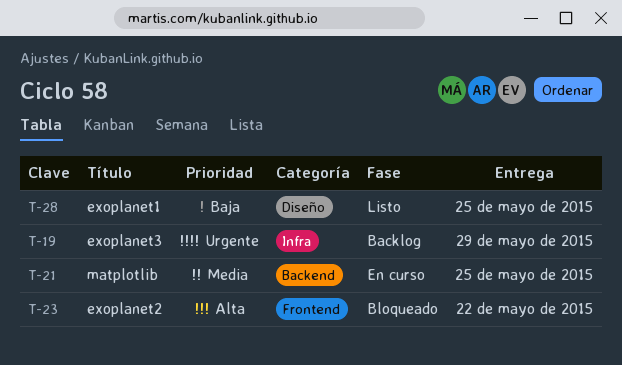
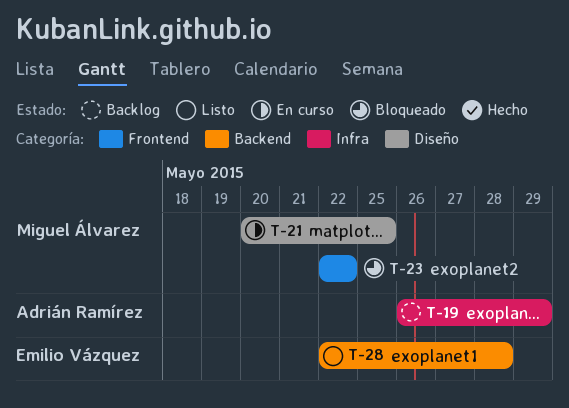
T-21, label: Backend -> Diseño
T-28, label: Diseño -> Backend
T-28, due: May 25 -> May 28

